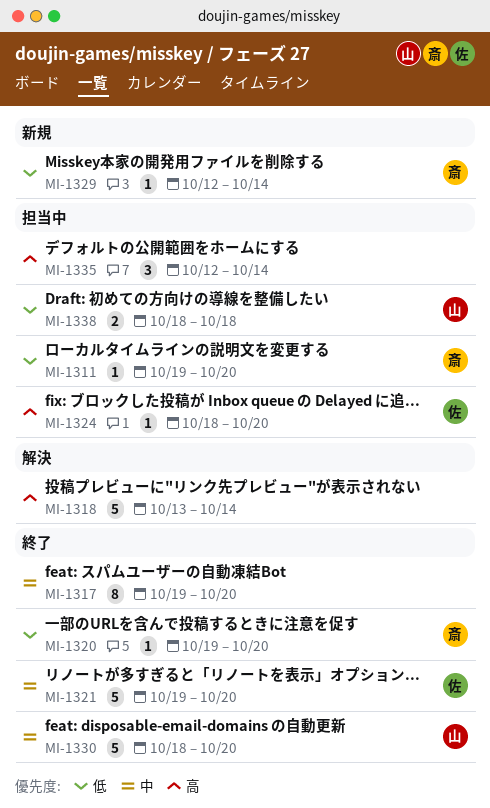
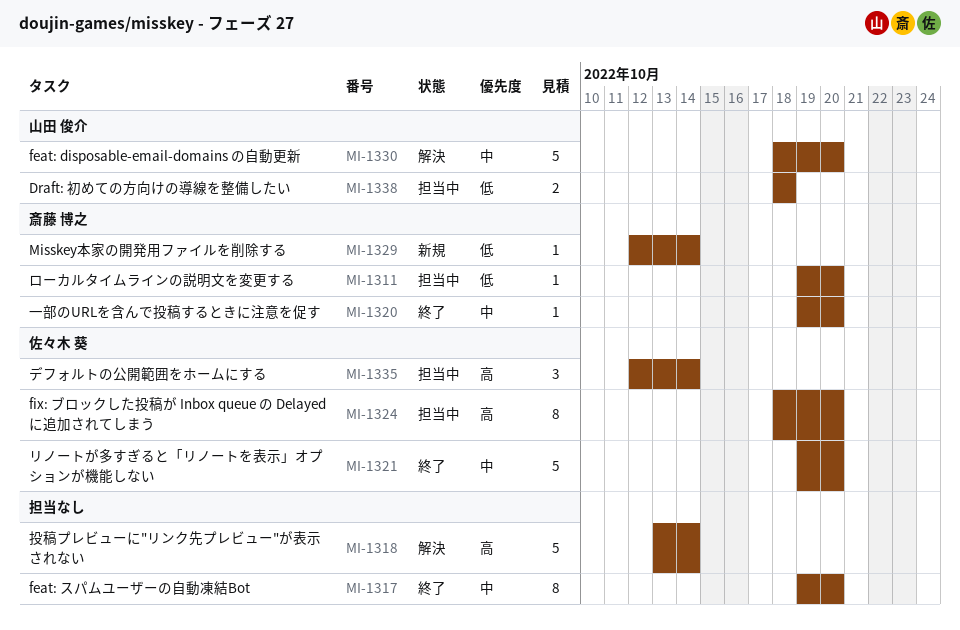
MI-1320, priority: 低 -> 中
MI-1324, estimate: 1 -> 8
MI-1330, status: 終了 -> 解決
MI-1335, owner: none -> 佐々木 葵

